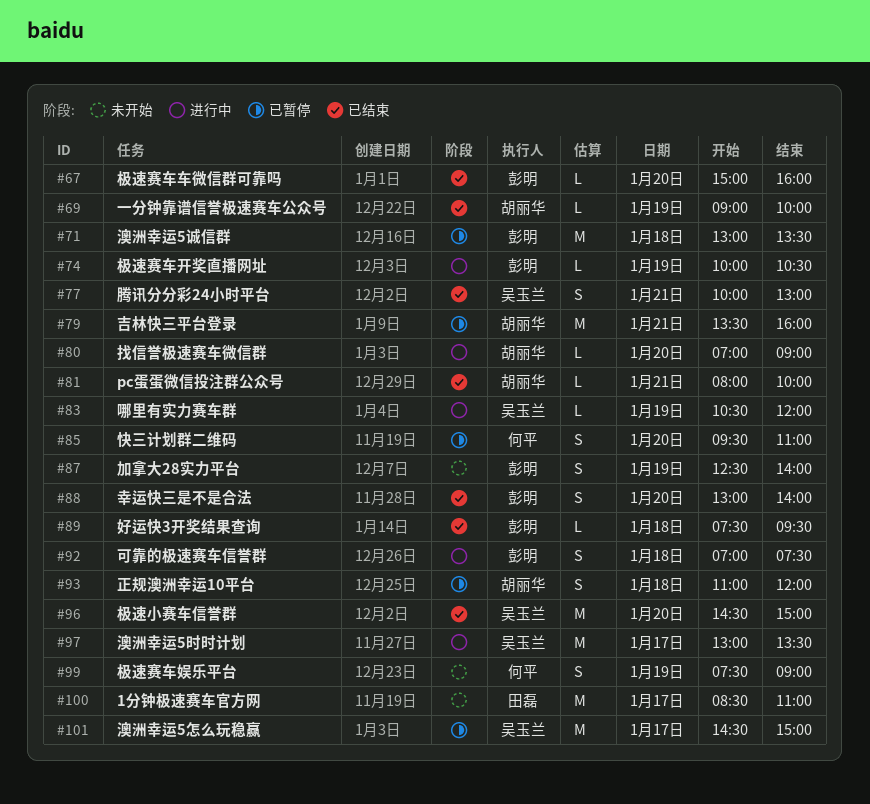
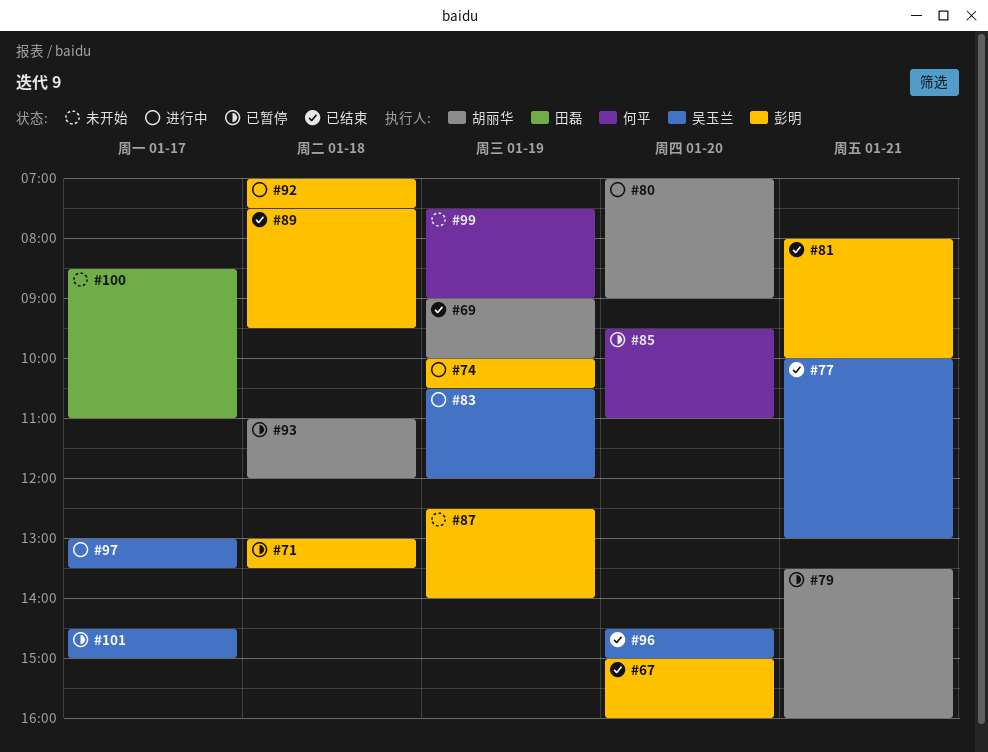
#81, owner: 胡丽华 -> 彭明
#88: present -> none

